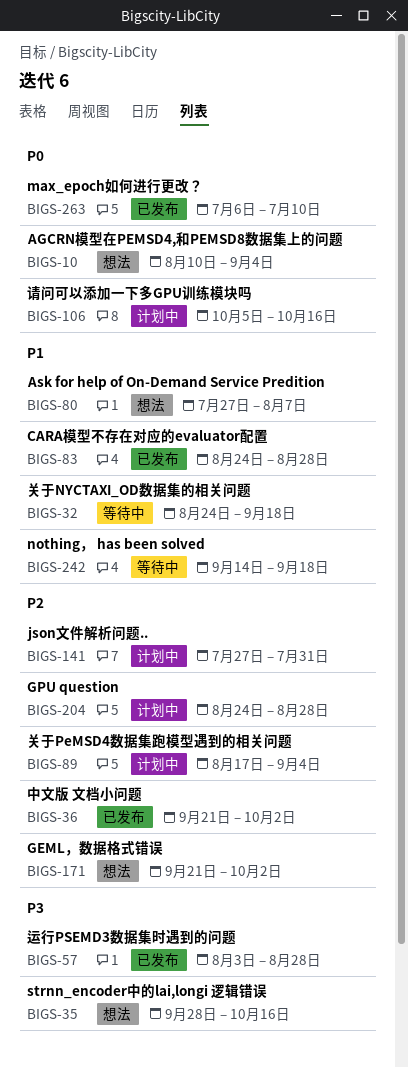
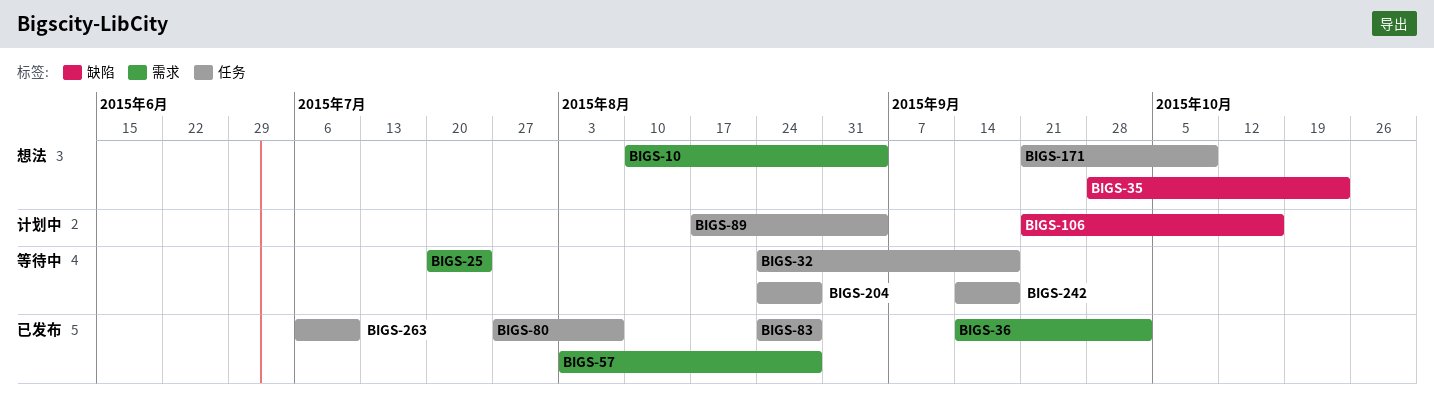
BIGS-25: none -> present
BIGS-35, due: Oct 16 -> Oct 23
BIGS-36, start: Sep 21 -> Sep 14
BIGS-80, status: 想法 -> 已发布
BIGS-106, start: Oct 5 -> Sep 21
BIGS-141: present -> none
BIGS-171, due: Oct 2 -> Oct 9
BIGS-204, status: 计划中 -> 等待中

